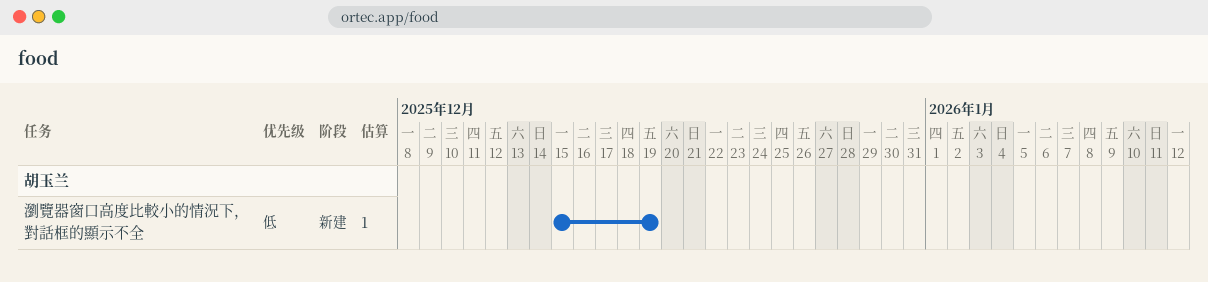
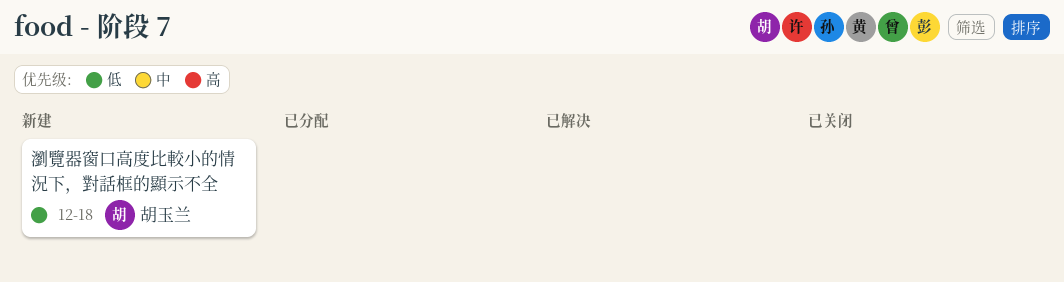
瀏覽器窗口高度比較小的情況下，對話框的顯示不全, due: Dec 19 -> Dec 18

